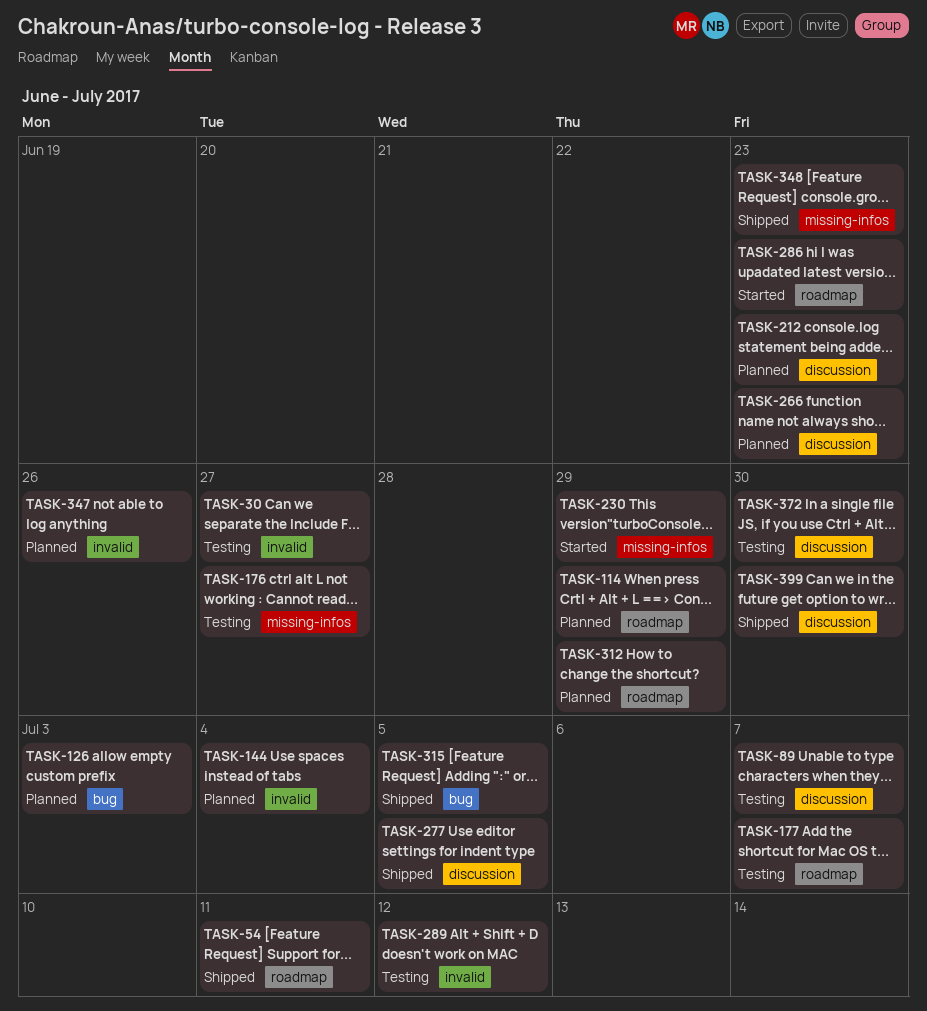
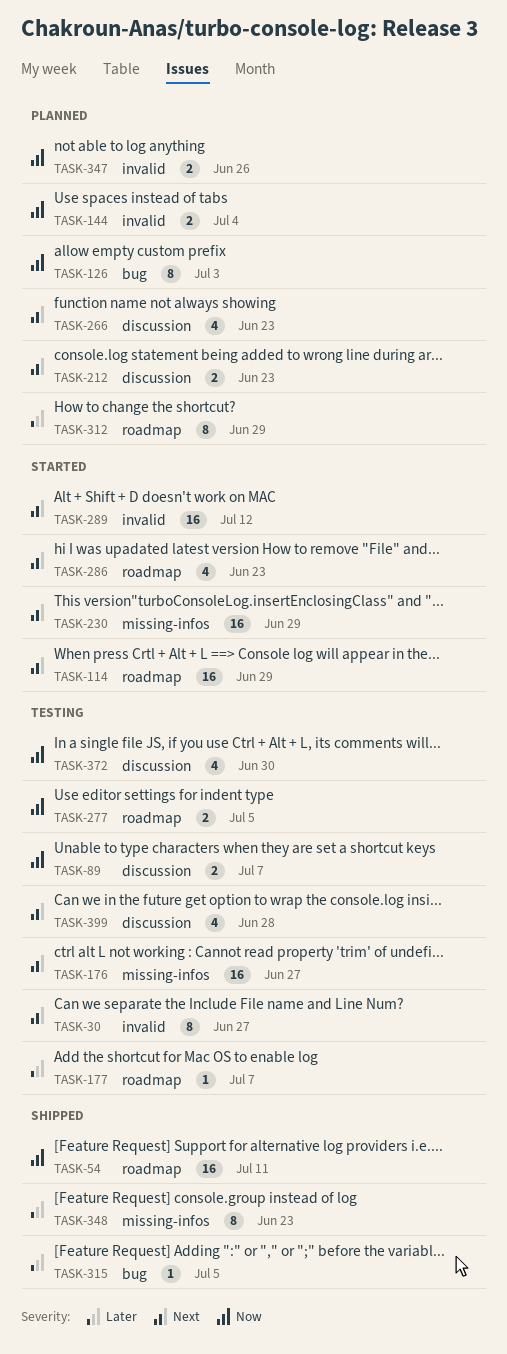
TASK-114, status: Planned -> Started
TASK-277, status: Shipped -> Testing
TASK-277, label: discussion -> roadmap
TASK-289, status: Testing -> Started
TASK-399, status: Shipped -> Testing
TASK-399, due: Jun 30 -> Jun 28

